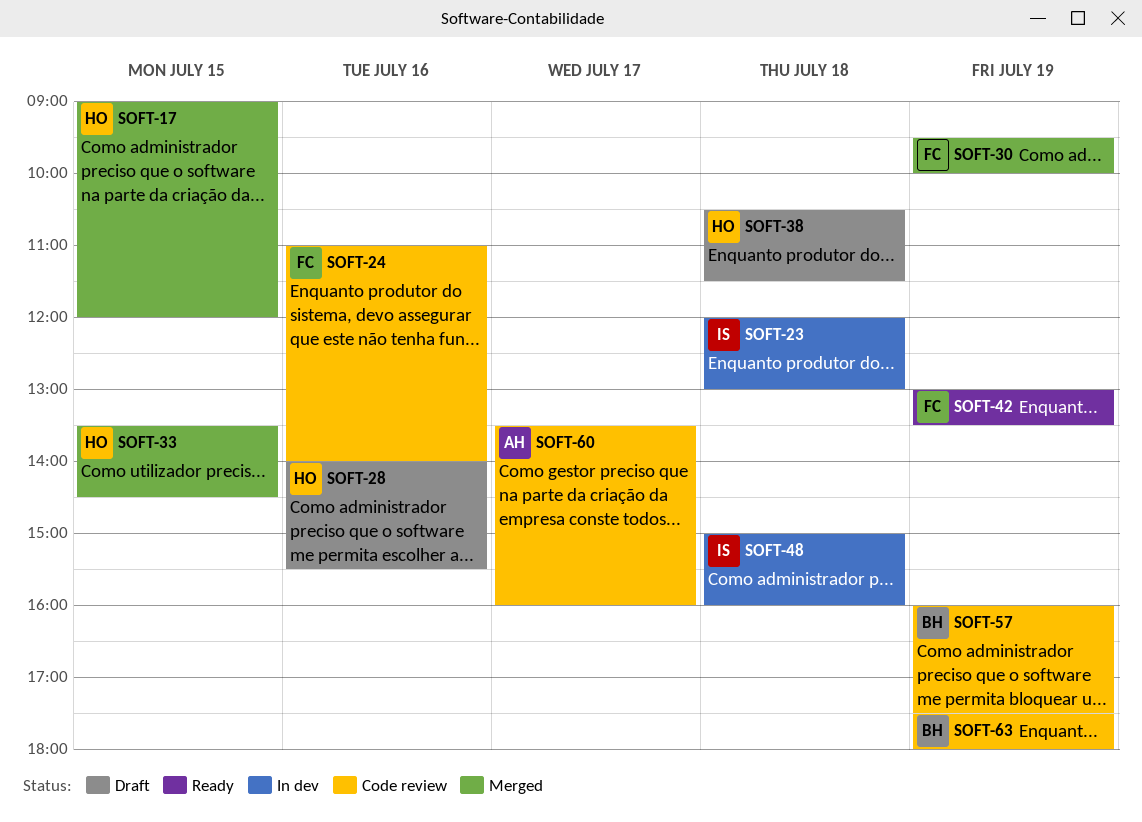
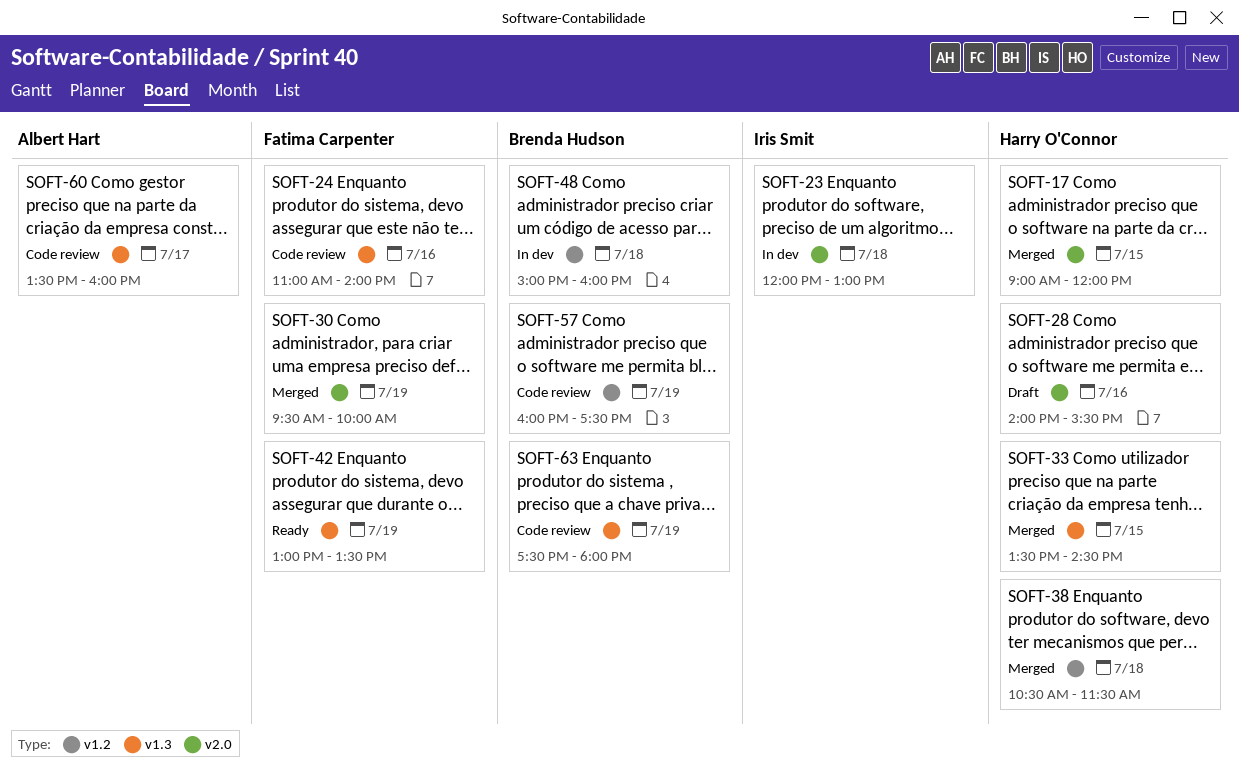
SOFT-38, status: Draft -> Merged
SOFT-48, owner: Iris Smit -> Brenda Hudson

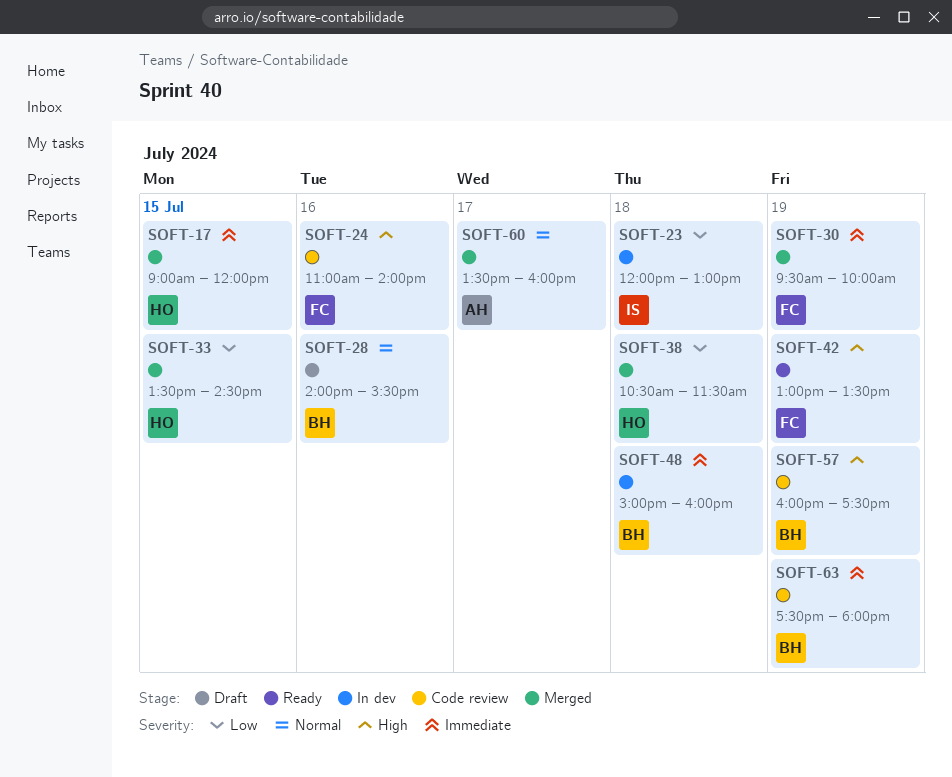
SOFT-28, owner: Harry O'Connor -> Brenda Hudson
SOFT-60, status: Code review -> Merged

